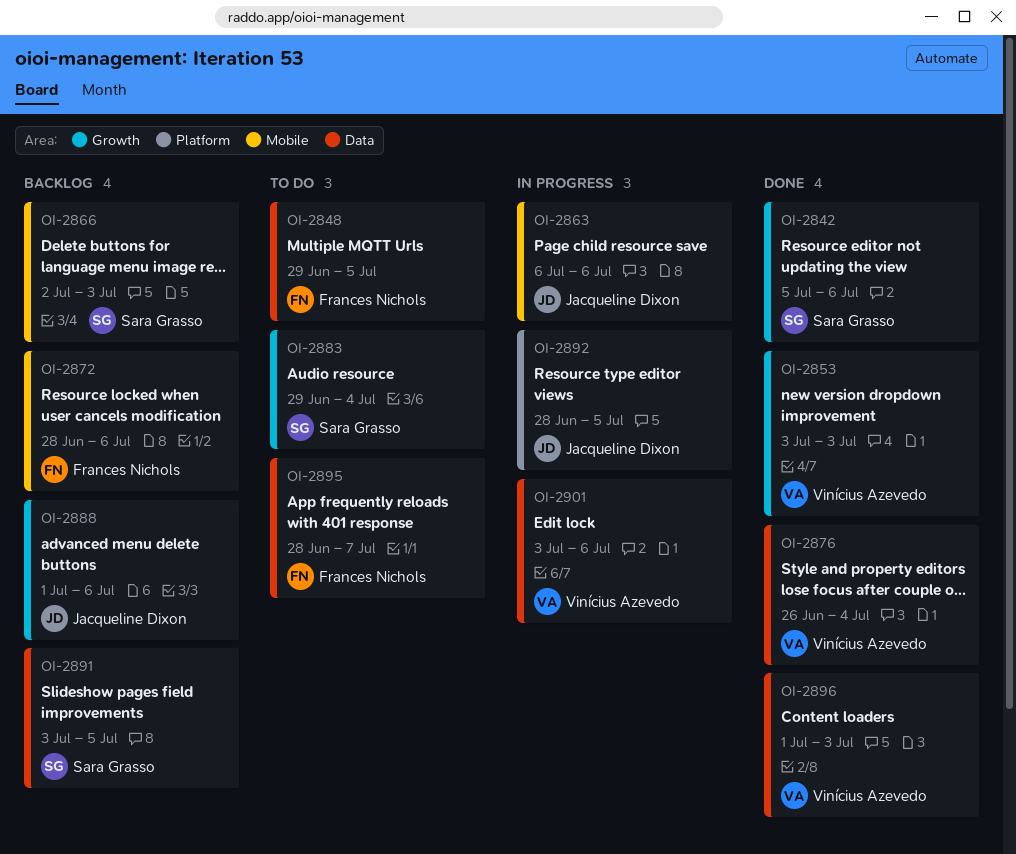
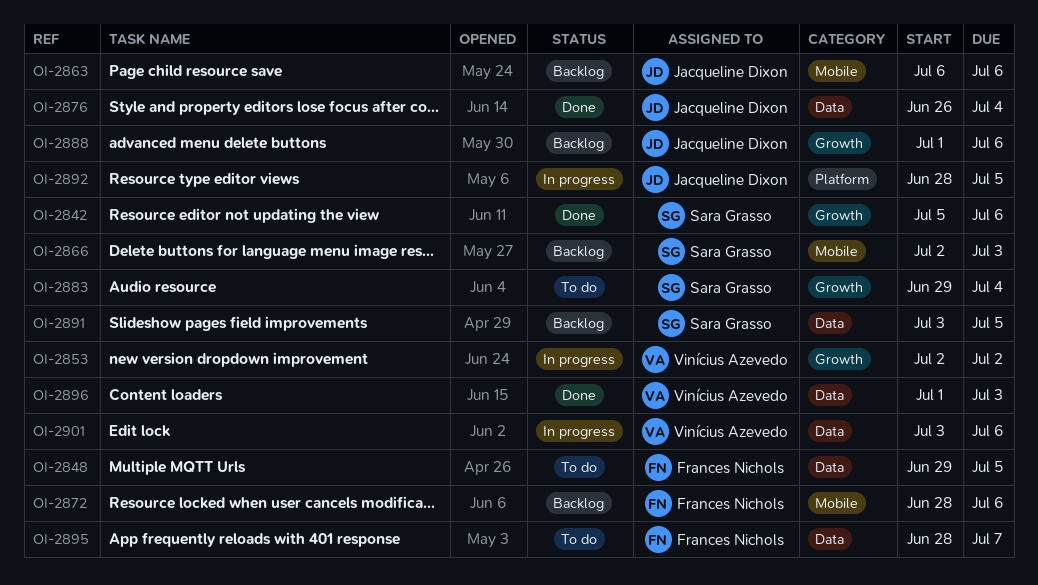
OI-2853, status: Done -> In progress
OI-2853, start: Jul 3 -> Jul 2
OI-2853, due: Jul 3 -> Jul 2
OI-2863, status: In progress -> Backlog
OI-2876, owner: Vinícius Azevedo -> Jacqueline Dixon

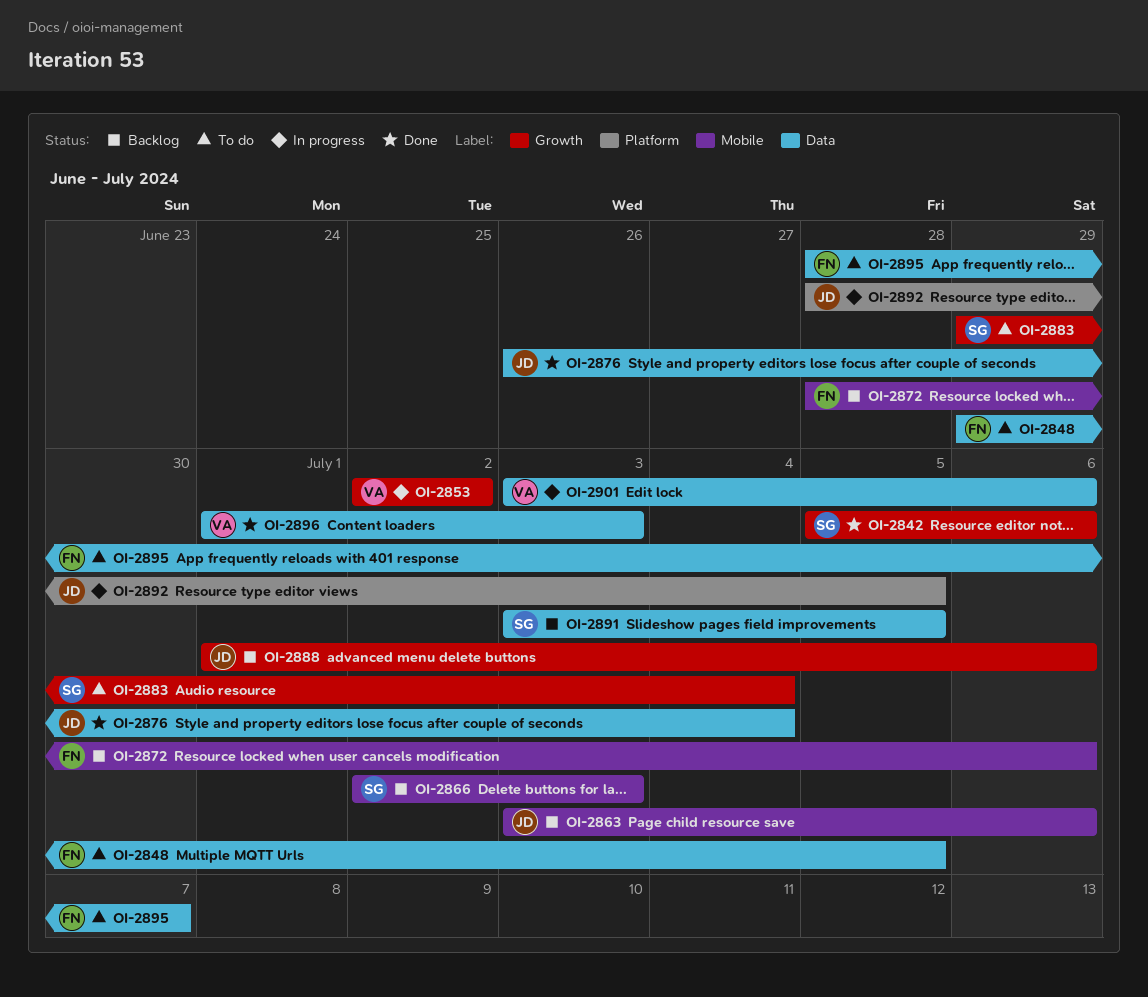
OI-2863, start: Jul 6 -> Jul 3

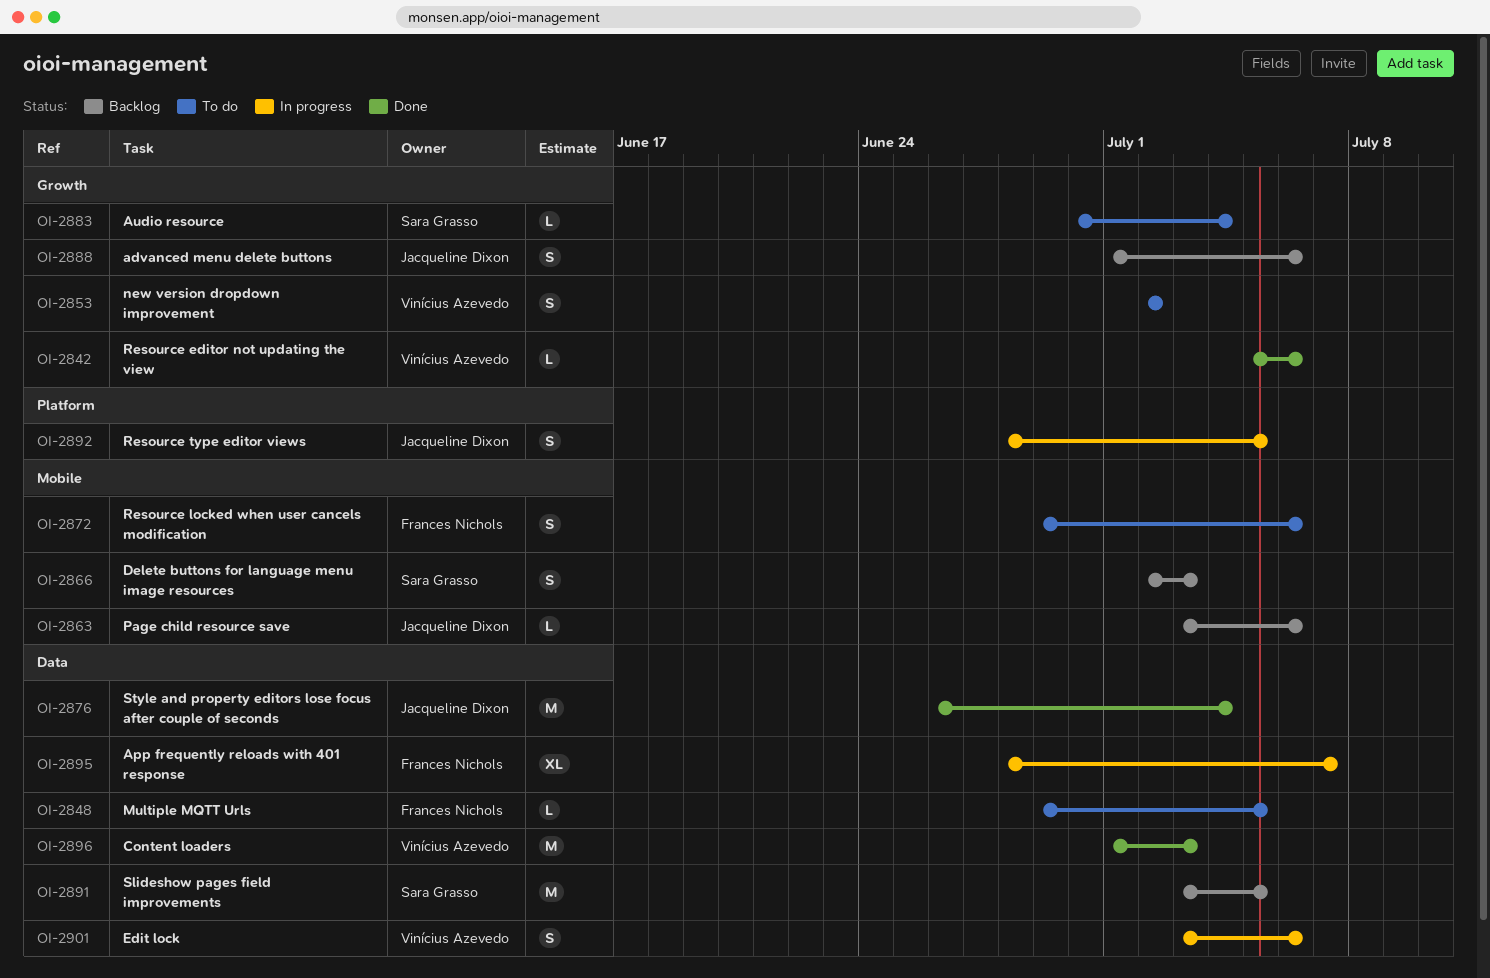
OI-2842, owner: Sara Grasso -> Vinícius Azevedo
OI-2853, status: In progress -> To do
OI-2872, status: Backlog -> To do
OI-2872, start: Jun 28 -> Jun 29
OI-2883, start: Jun 29 -> Jun 30
OI-2895, status: To do -> In progress

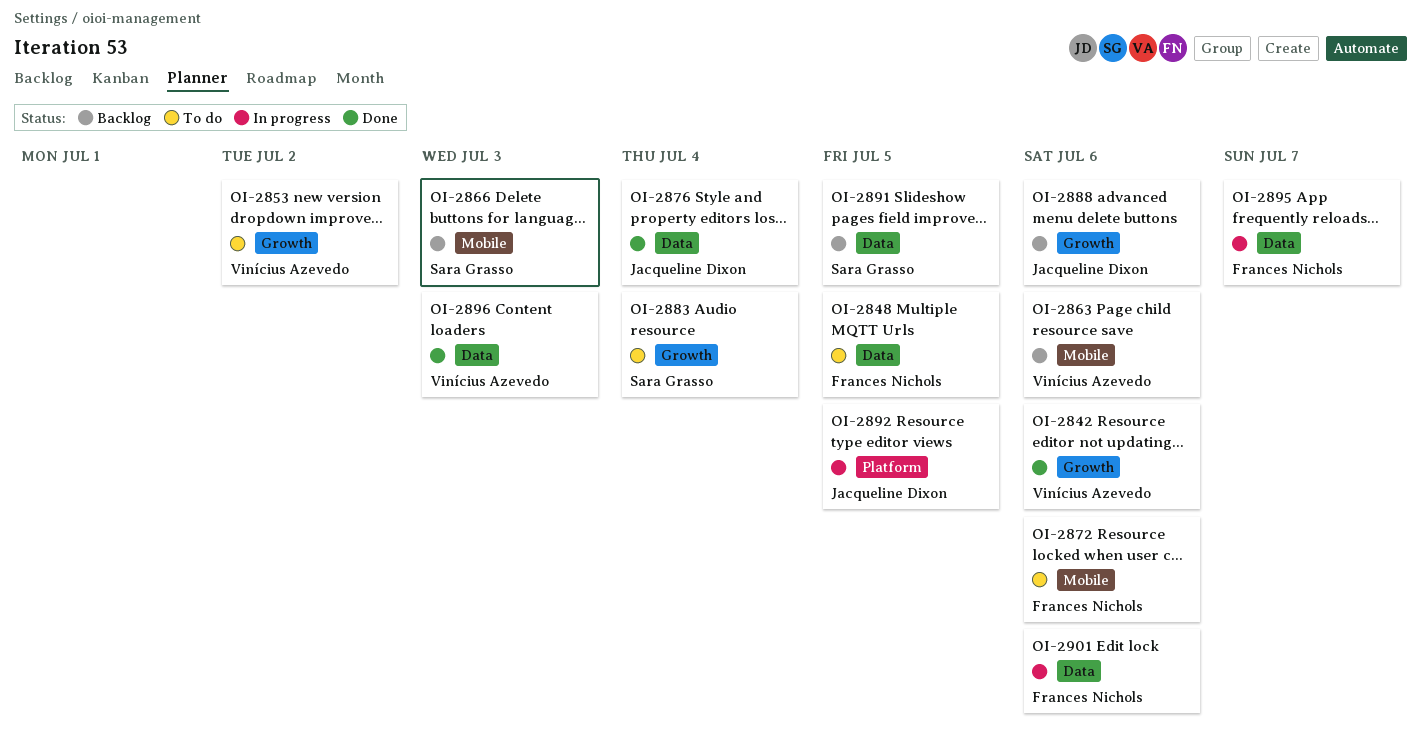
OI-2863, owner: Jacqueline Dixon -> Vinícius Azevedo
OI-2901, owner: Vinícius Azevedo -> Frances Nichols

